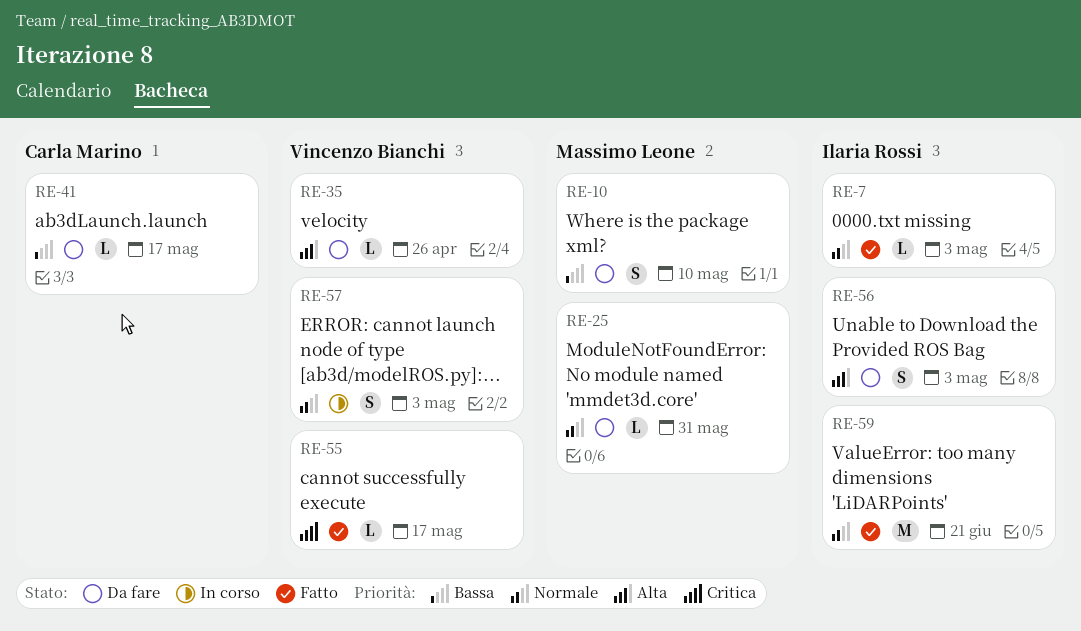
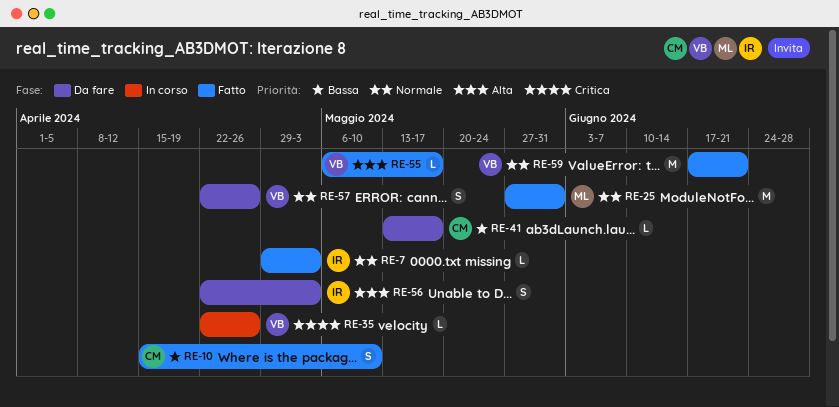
RE-10, status: Da fare -> Fatto
RE-10, owner: Massimo Leone -> Carla Marino
RE-25, status: Da fare -> Fatto
RE-25, estimate: L -> M
RE-35, status: Da fare -> In corso
RE-35, priority: Alta -> Critica
RE-55, priority: Critica -> Alta
RE-57, status: In corso -> Da fare
RE-57, due: May 3 -> Apr 26
RE-59, owner: Ilaria Rossi -> Vincenzo Bianchi

